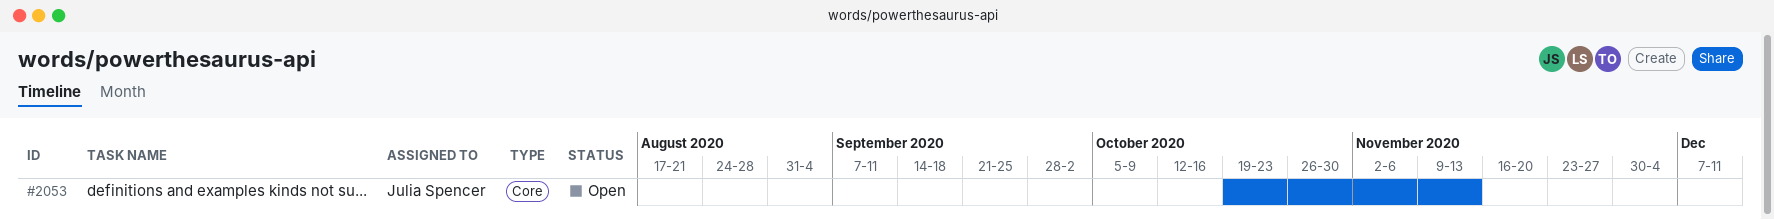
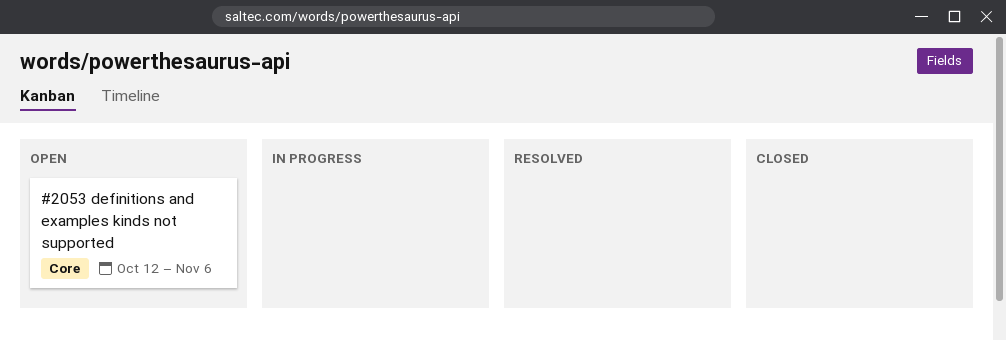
#2053, start: Oct 19 -> Oct 12
#2053, due: Nov 13 -> Nov 6

